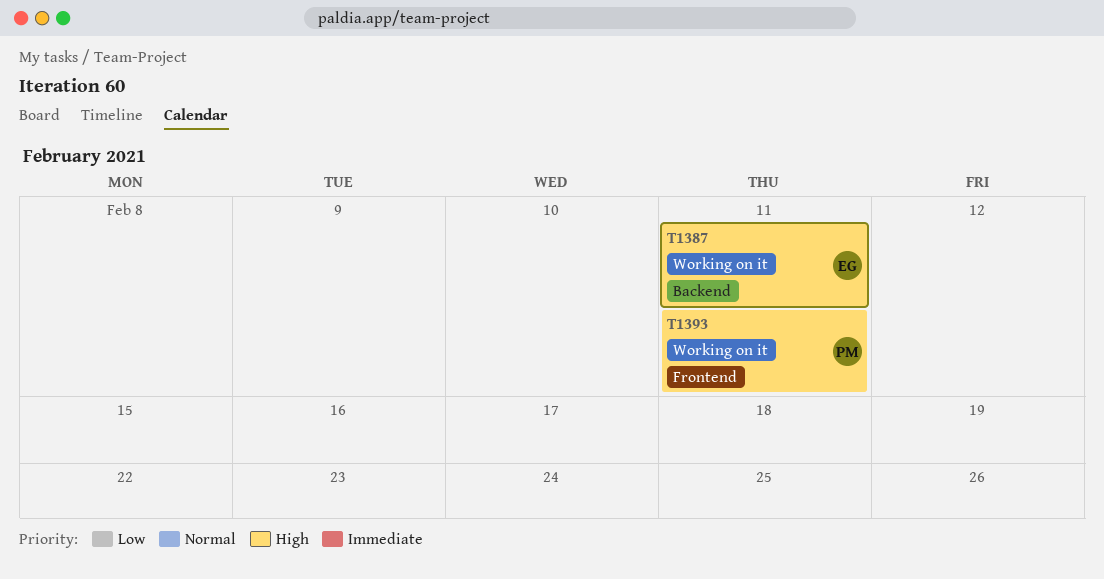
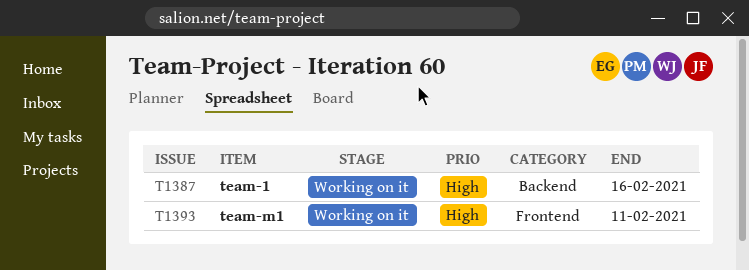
T1387, due: Feb 11 -> Feb 16

